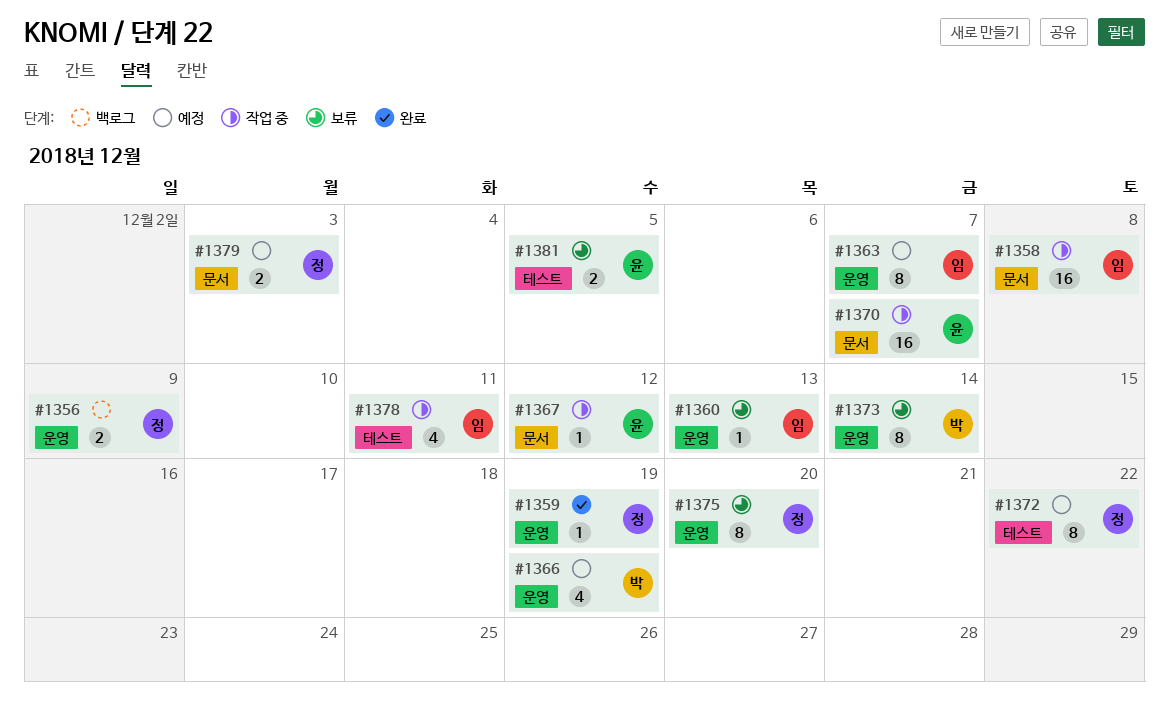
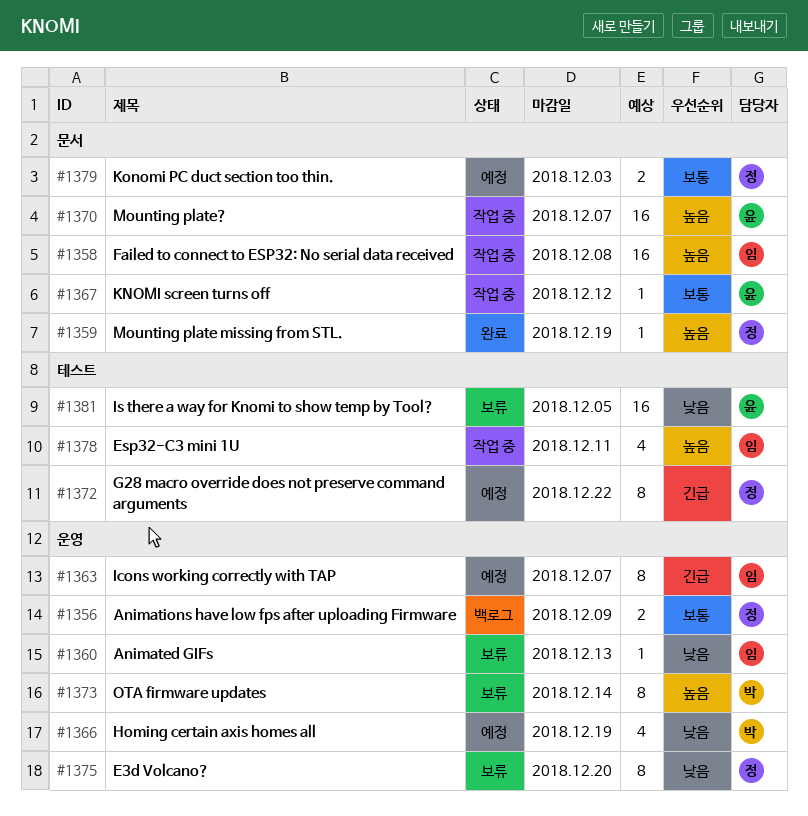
#1359, label: 운영 -> 문서
#1381, estimate: 2 -> 16

